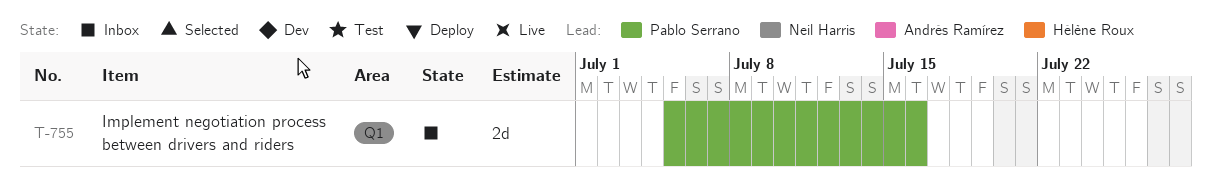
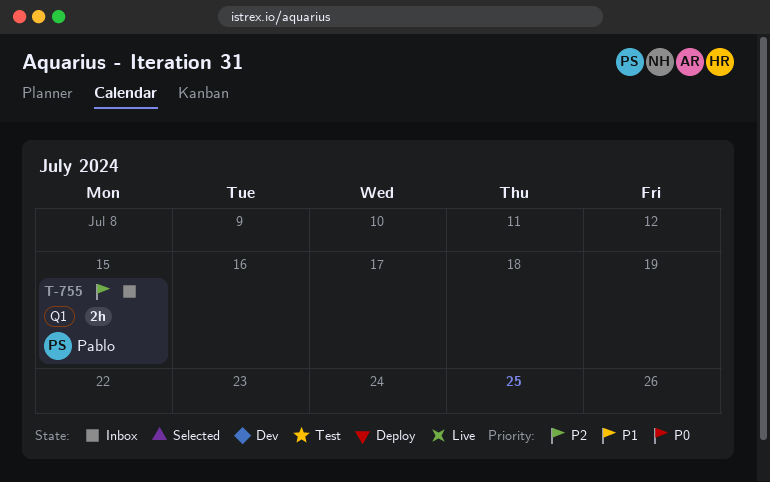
T-755, estimate: 2d -> 2h
T-755, due: Jul 16 -> Jul 15

